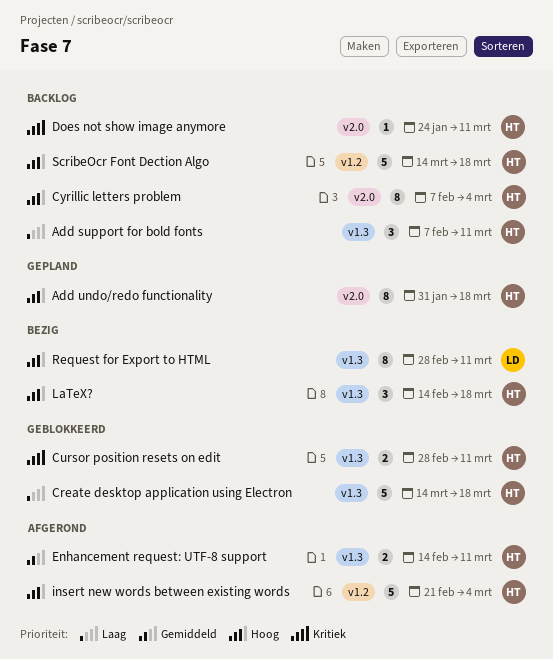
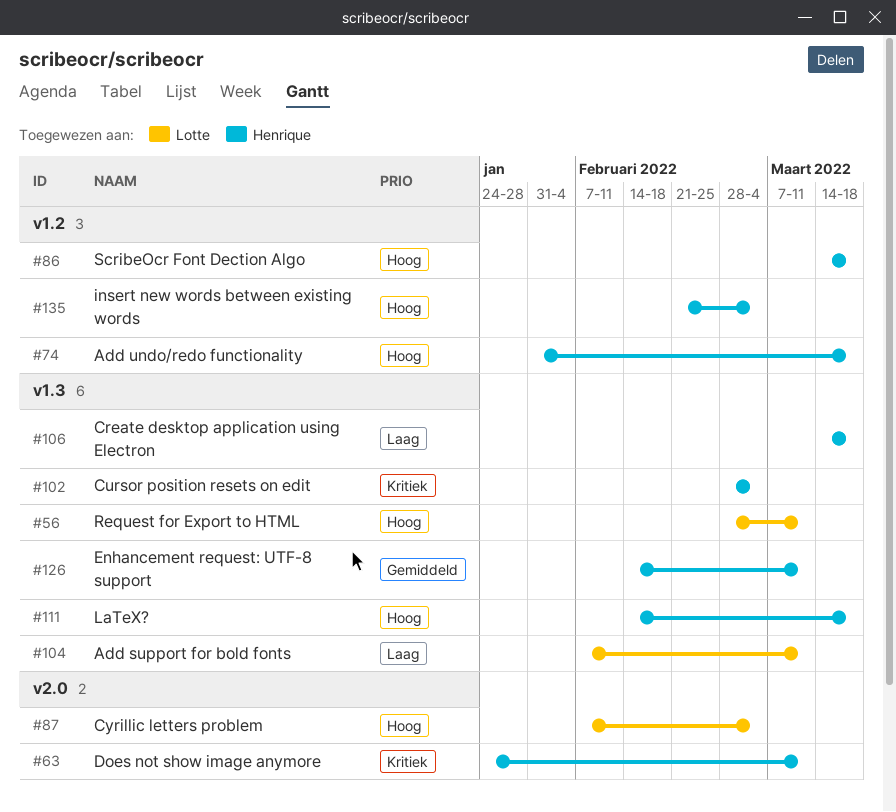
Add support for bold fonts, owner: Henrique -> Lotte
Add undo/redo functionality, label: v2.0 -> v1.2
Cursor position resets on edit, due: Mar 11 -> Mar 4
Cyrillic letters problem, owner: Henrique -> Lotte

